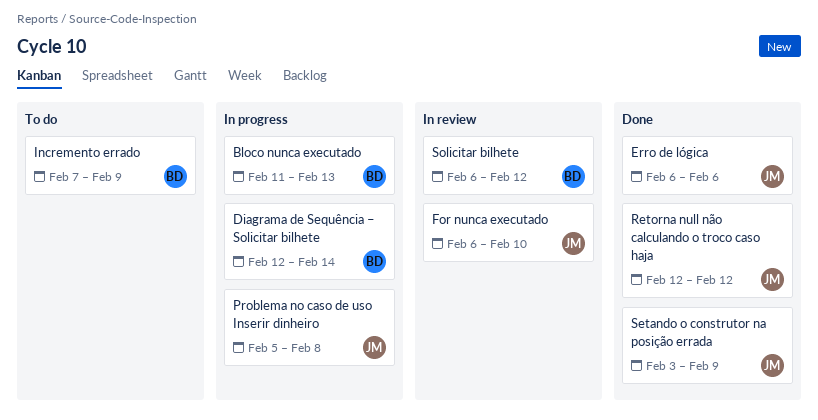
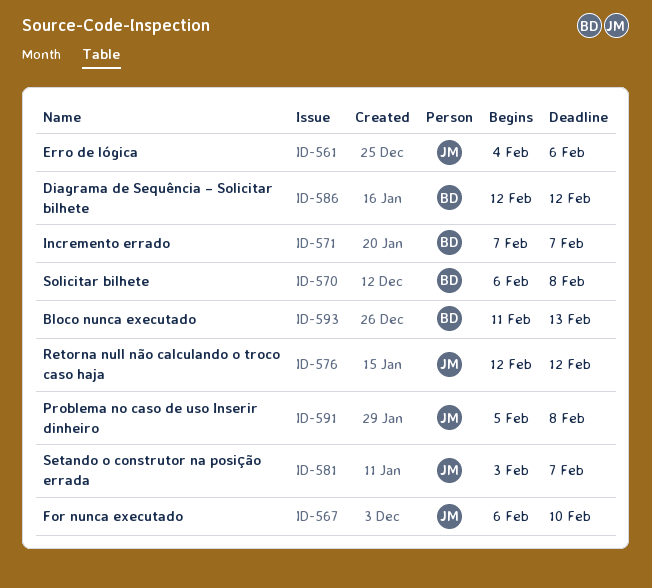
Diagrama de Sequência – Solicitar bilhete, due: Feb 14 -> Feb 12
Erro de lógica, start: Feb 6 -> Feb 4
Incremento errado, due: Feb 9 -> Feb 7
Setando o construtor na posição errada, due: Feb 9 -> Feb 7
Solicitar bilhete, due: Feb 12 -> Feb 8

